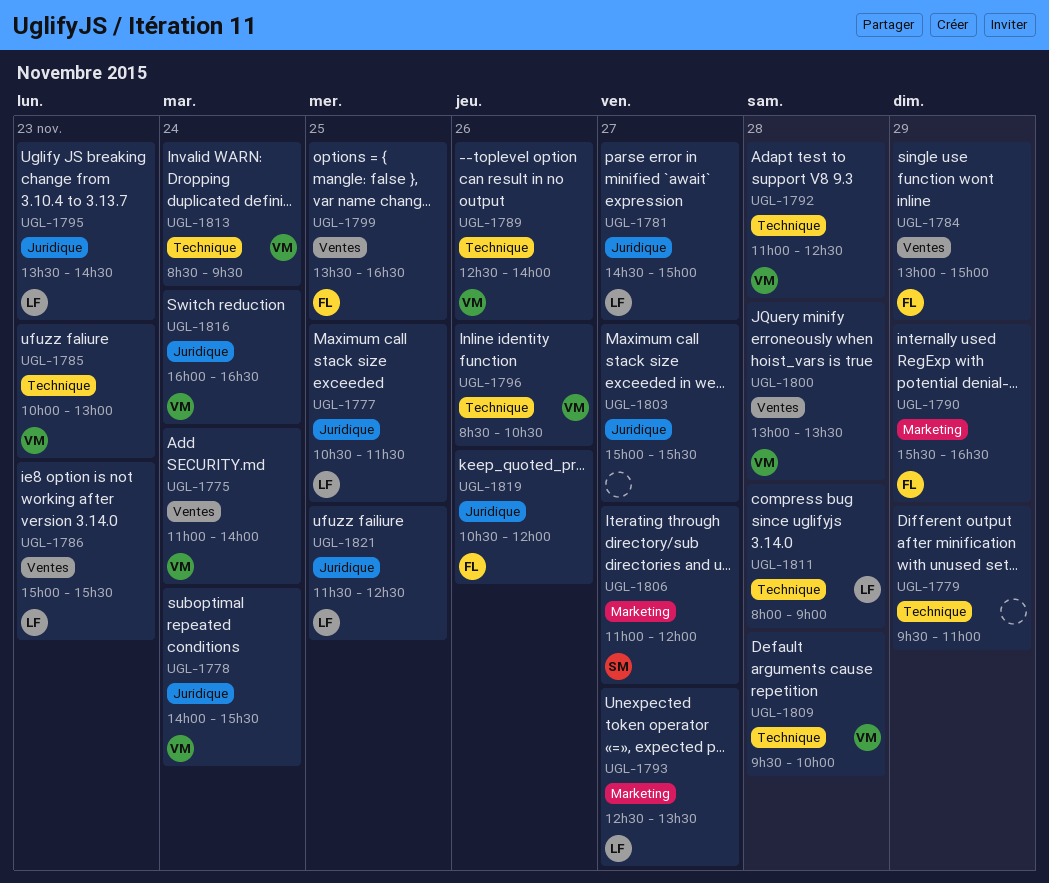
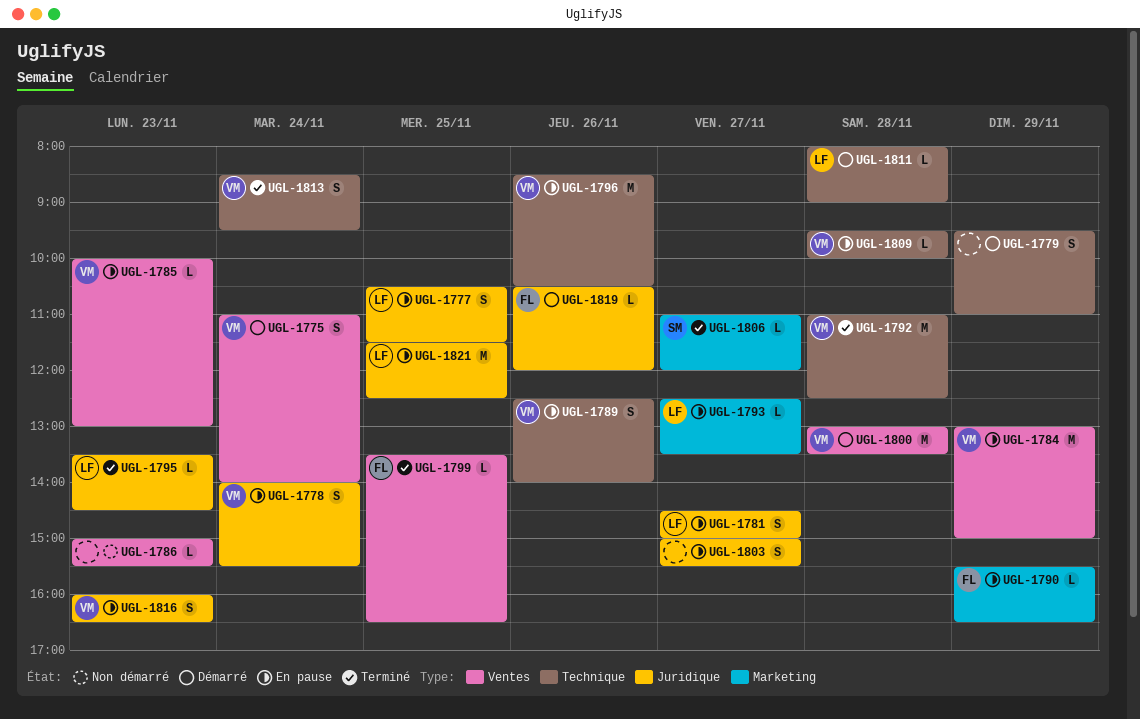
UGL-1784, owner: FL -> VM
UGL-1785, label: Technique -> Ventes
UGL-1786, owner: LF -> none
UGL-1816, day: Nov 24 -> Nov 23

